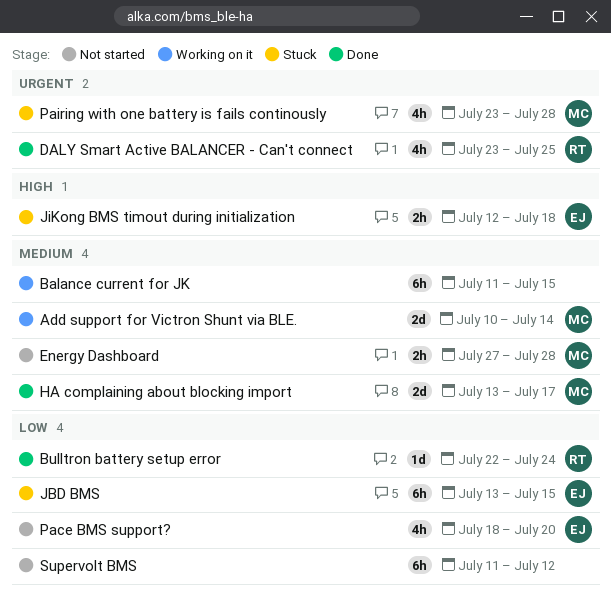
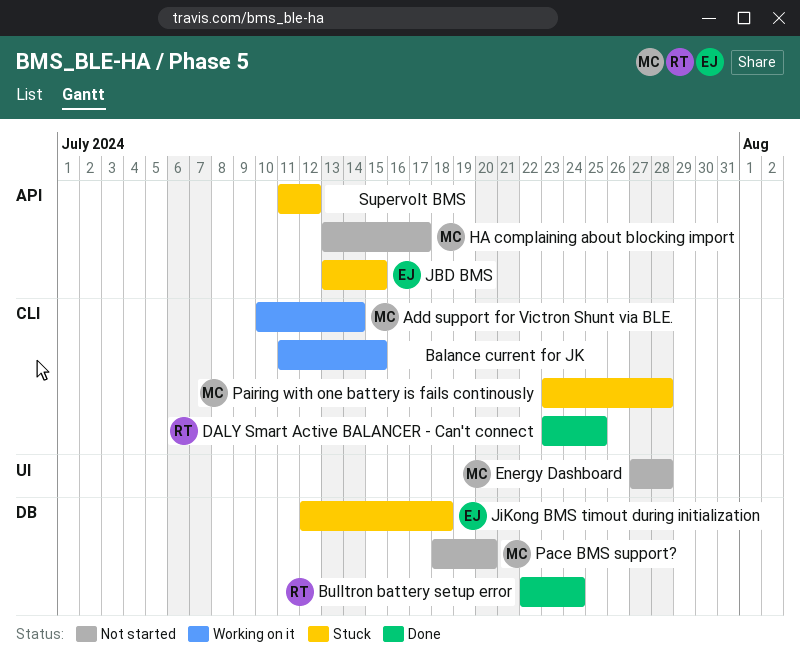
HA complaining about blocking import, status: Done -> Not started
Pace BMS support?, owner: EJ -> MC
Supervolt BMS, status: Not started -> Stuck

